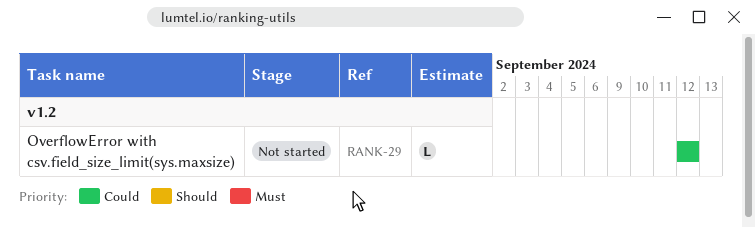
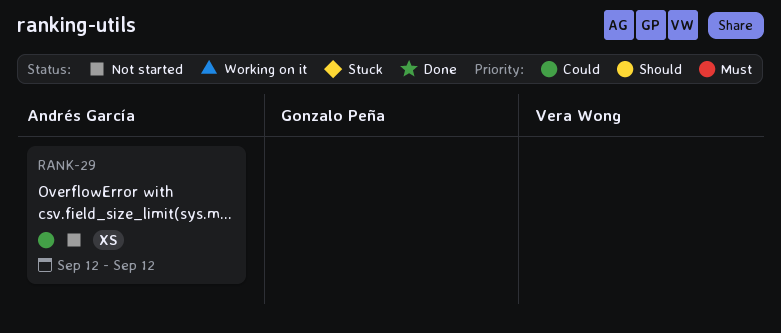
RANK-29, estimate: L -> XS

